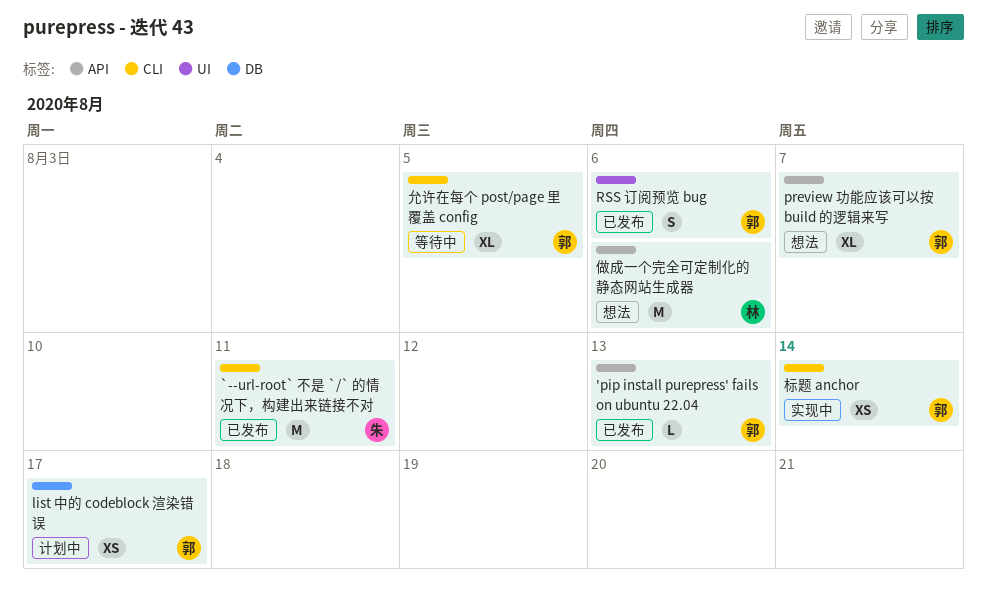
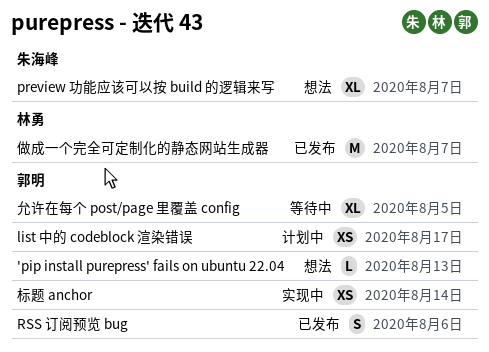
'pip install purepress' fails on ubuntu 22.04, status: 已发布 -> 想法
`--url-root` 不是 `/` 的情况下，构建出来链接不对: present -> none
preview 功能应该可以按 build 的逻辑来写, owner: 郭明 -> 朱海峰
做成一个完全可定制化的静态网站生成器, status: 想法 -> 已发布
做成一个完全可定制化的静态网站生成器, due: Aug 6 -> Aug 7

